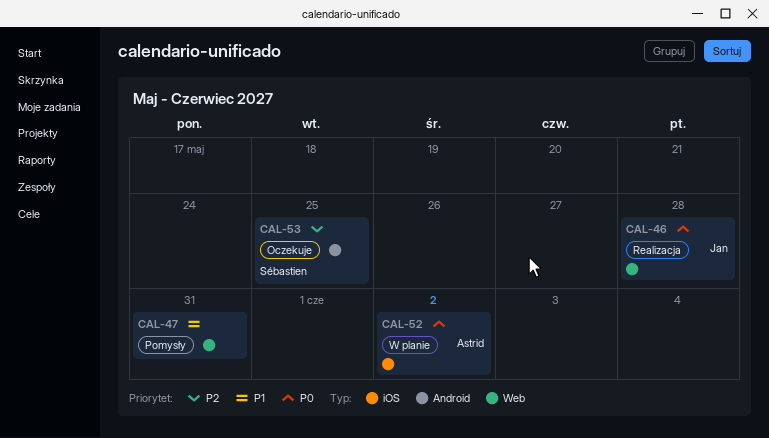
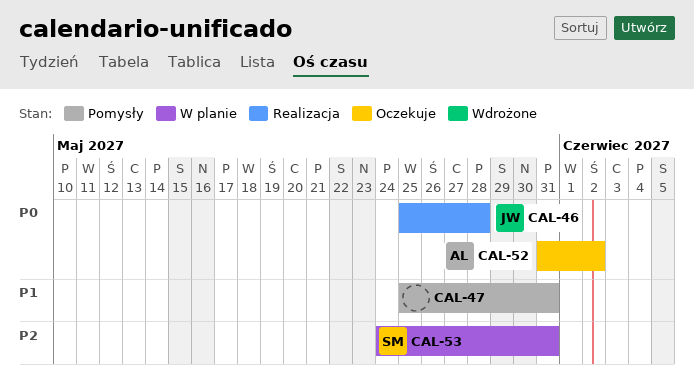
CAL-52, status: W planie -> Oczekuje
CAL-53, status: Oczekuje -> W planie
CAL-53, due: May 25 -> May 31

